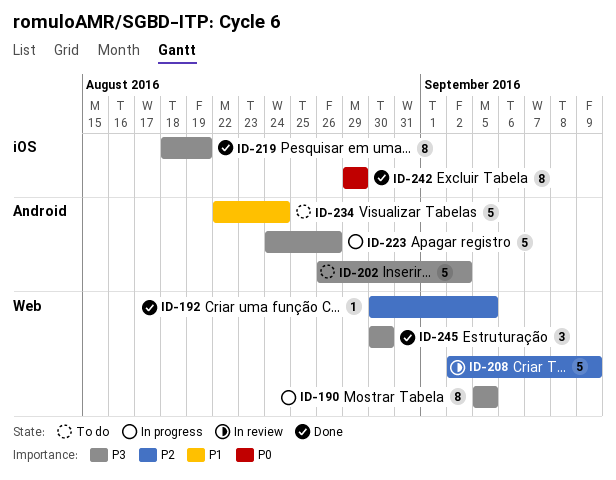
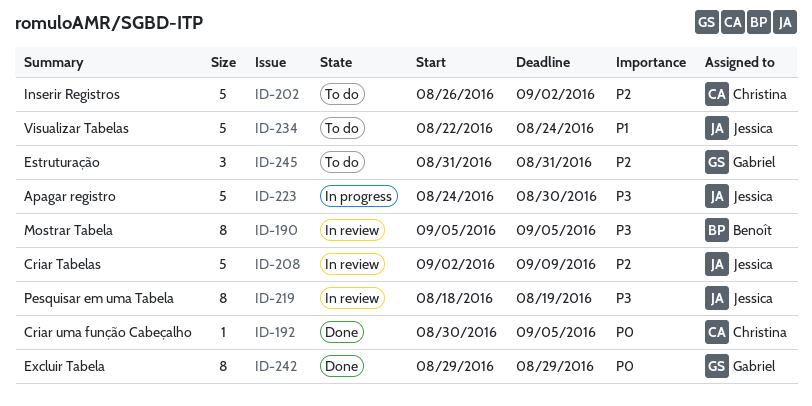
ID-190, status: In progress -> In review
ID-192, priority: P2 -> P0
ID-202, priority: P3 -> P2
ID-219, status: Done -> In review
ID-223, due: Aug 26 -> Aug 30
ID-245, status: Done -> To do
ID-245, priority: P3 -> P2
ID-245, start: Aug 30 -> Aug 31
ID-245, due: Aug 30 -> Aug 31

